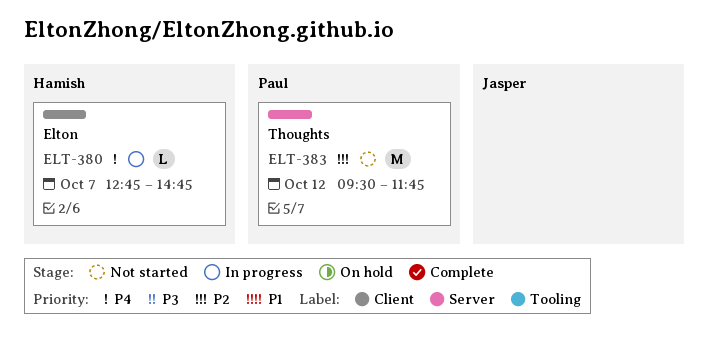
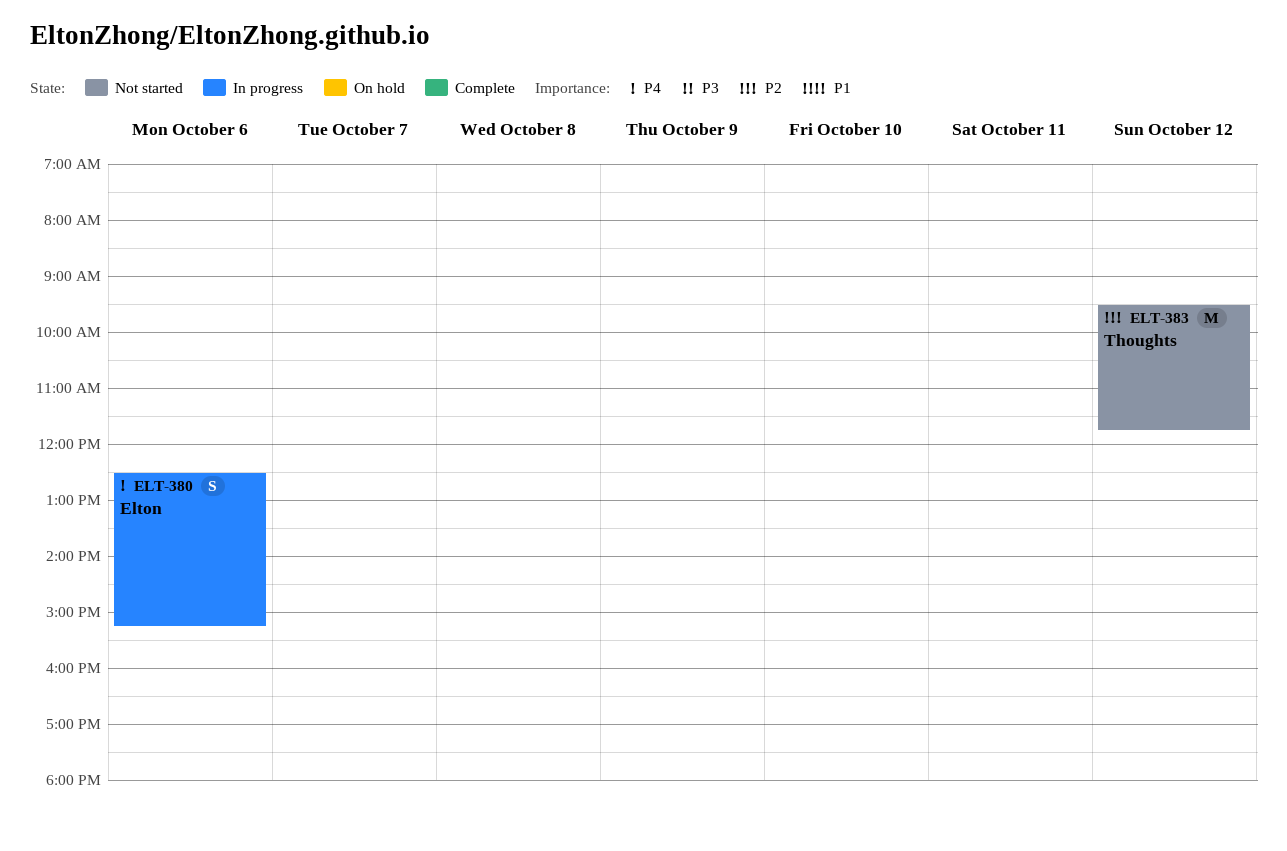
ELT-380, estimate: L -> S
ELT-380, day: Oct 7 -> Oct 6
ELT-380, begins: 12:45 -> 12:30
ELT-380, ends: 14:45 -> 15:15

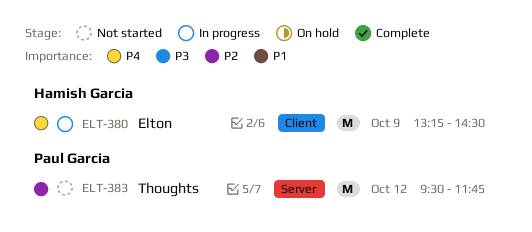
ELT-380, estimate: S -> M
ELT-380, day: Oct 6 -> Oct 9
ELT-380, begins: 12:30 -> 13:15
ELT-380, ends: 15:15 -> 14:30

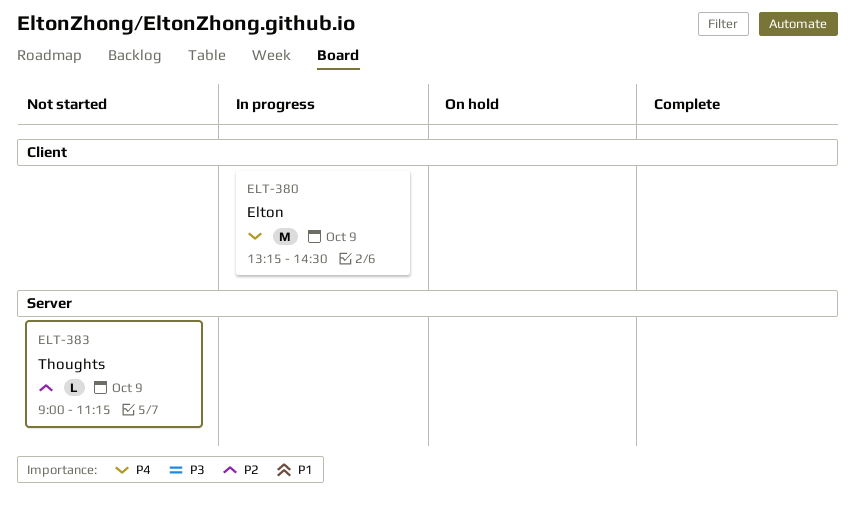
ELT-383, estimate: M -> L
ELT-383, day: Oct 12 -> Oct 9
ELT-383, begins: 09:30 -> 09:00
ELT-383, ends: 11:45 -> 11:15

